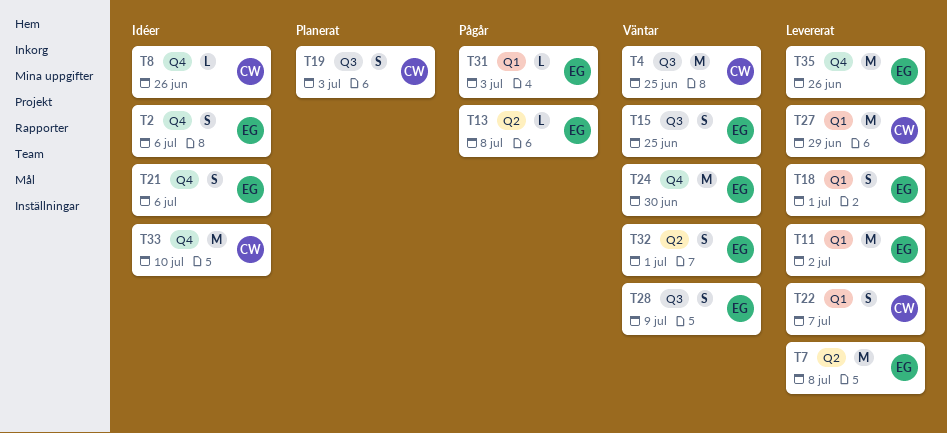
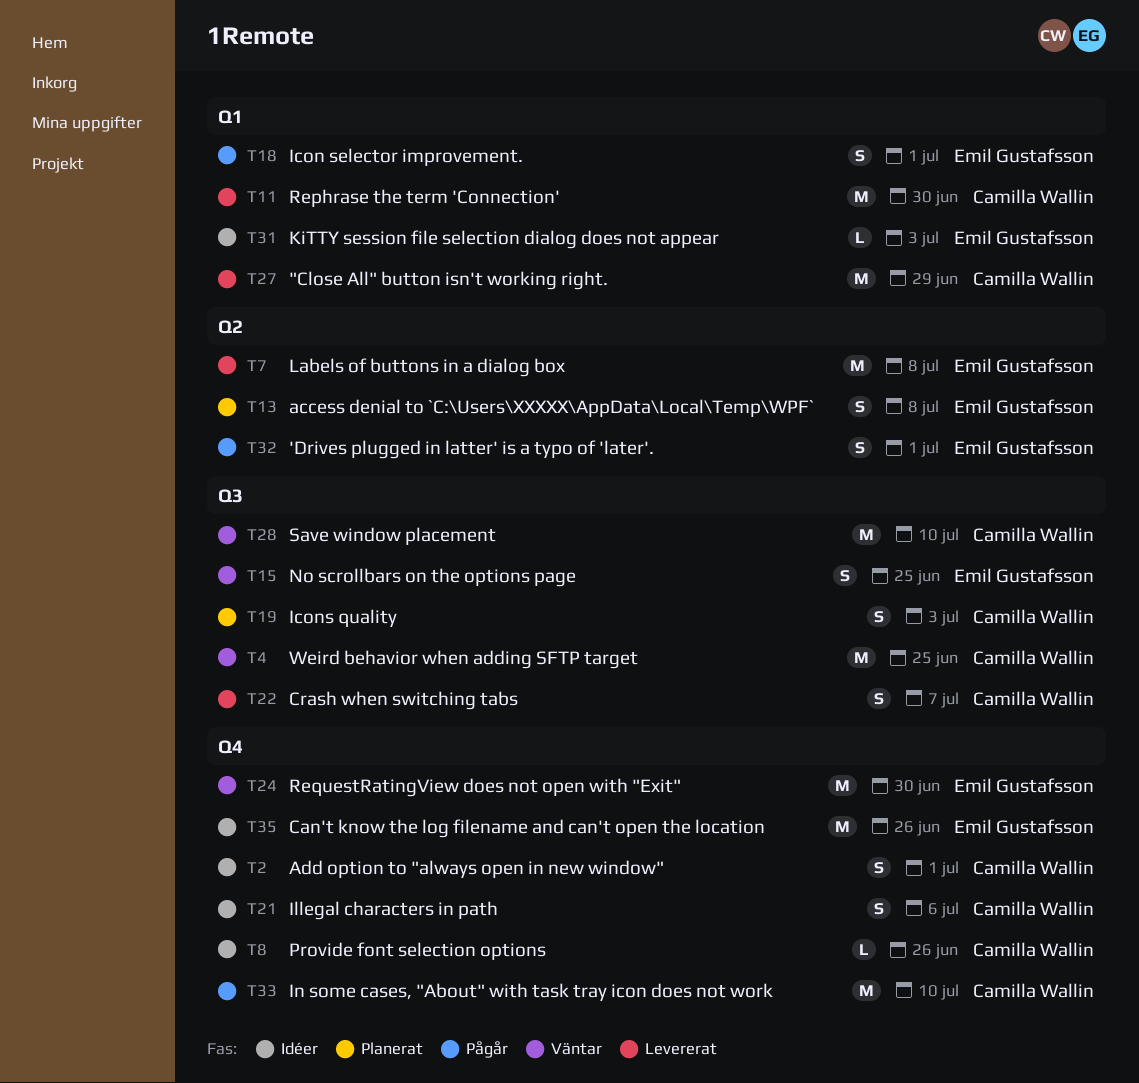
T2, owner: Emil Gustafsson -> Camilla Wallin
T2, due: Jul 6 -> Jul 1
T11, owner: Emil Gustafsson -> Camilla Wallin
T11, due: Jul 2 -> Jun 30
T13, status: Pågår -> Planerat
T13, estimate: L -> S
T18, status: Levererat -> Pågår
T21, owner: Emil Gustafsson -> Camilla Wallin
T22, label: Q1 -> Q3
T28, owner: Emil Gustafsson -> Camilla Wallin
T28, estimate: S -> M
T28, due: Jul 9 -> Jul 10
T31, status: Pågår -> Idéer
T32, status: Väntar -> Pågår
T33, status: Idéer -> Pågår
T35, status: Levererat -> Idéer

